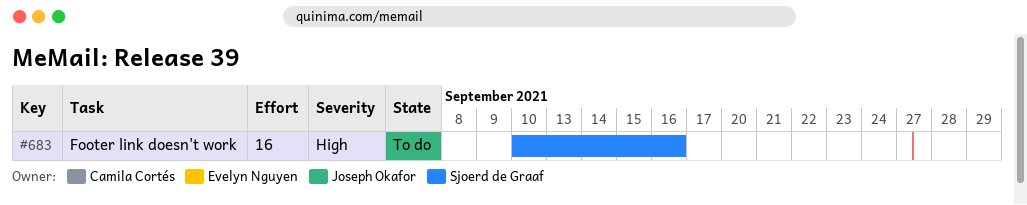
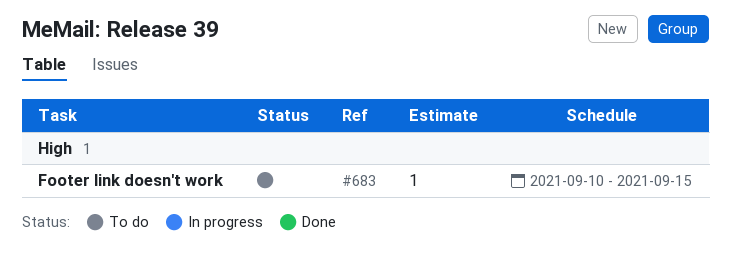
#683, estimate: 16 -> 1
#683, due: Sep 16 -> Sep 15

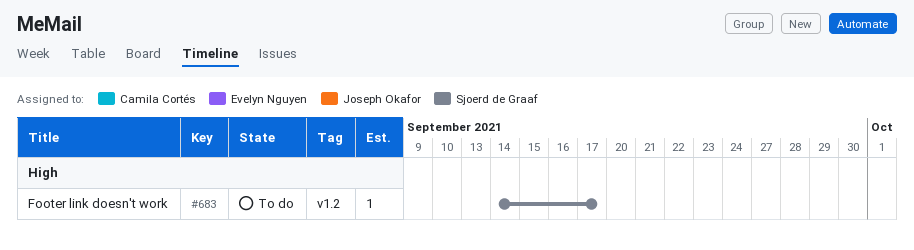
#683, start: Sep 10 -> Sep 14
#683, due: Sep 15 -> Sep 17

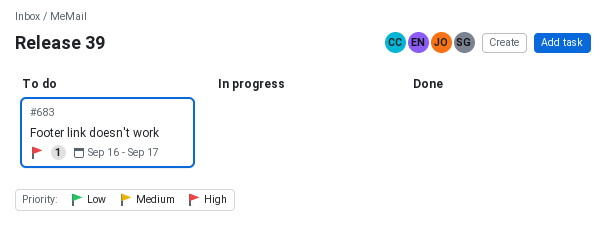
#683, start: Sep 14 -> Sep 16

